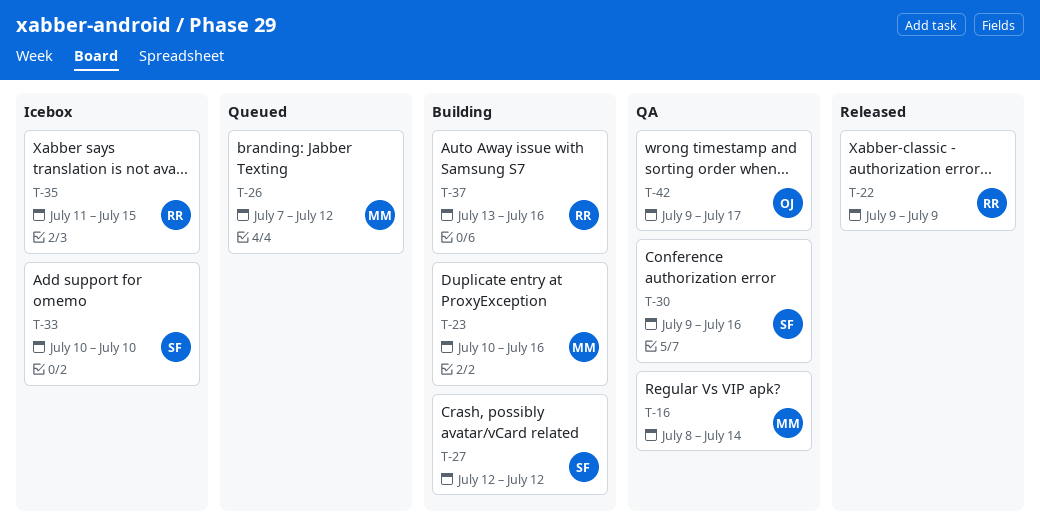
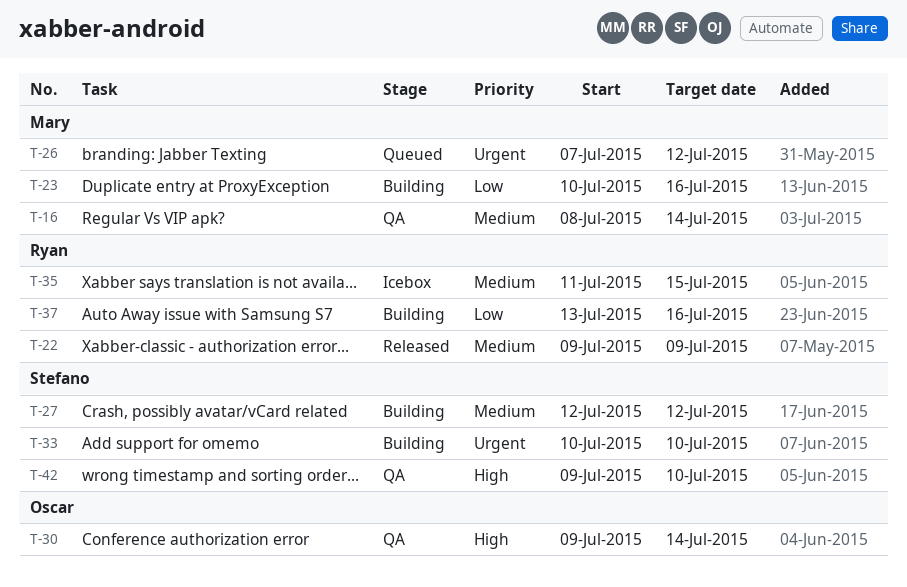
T-30, owner: Stefano -> Oscar
T-30, due: Jul 16 -> Jul 14
T-33, status: Icebox -> Building
T-42, owner: Oscar -> Stefano
T-42, due: Jul 17 -> Jul 10

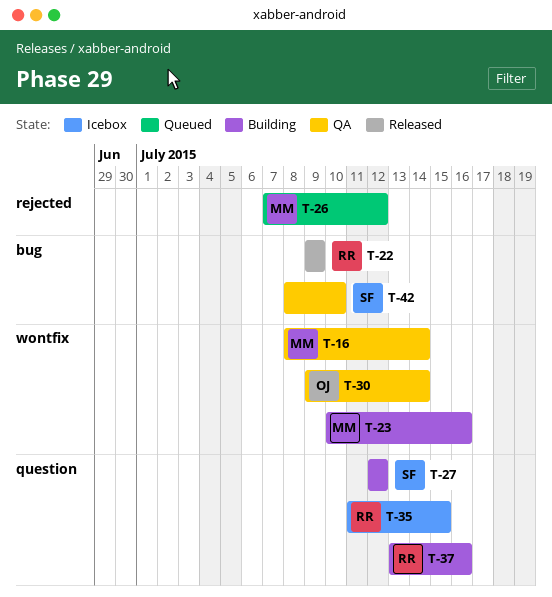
T-33: present -> none
T-42, start: Jul 9 -> Jul 8

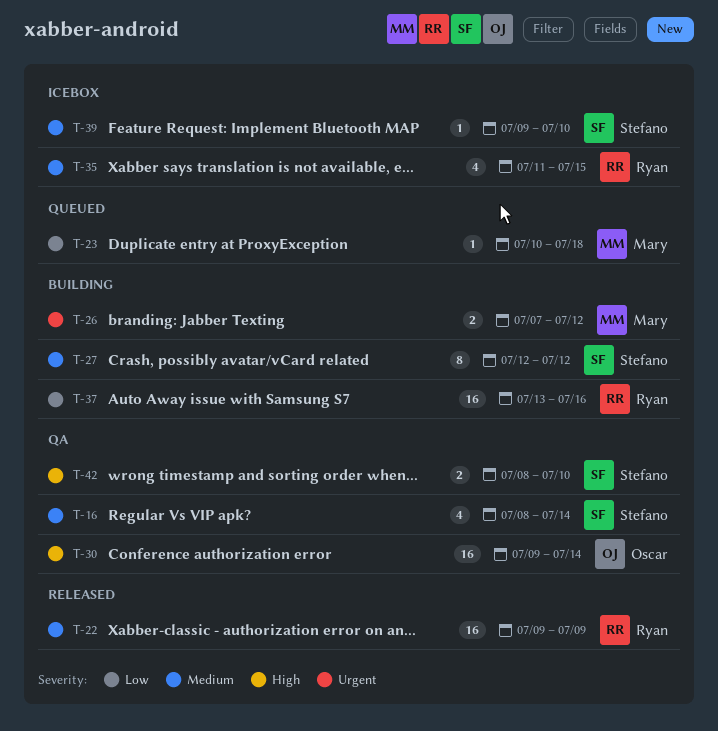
T-16, owner: Mary -> Stefano
T-23, status: Building -> Queued
T-23, due: Jul 16 -> Jul 18
T-26, status: Queued -> Building
T-39: none -> present

